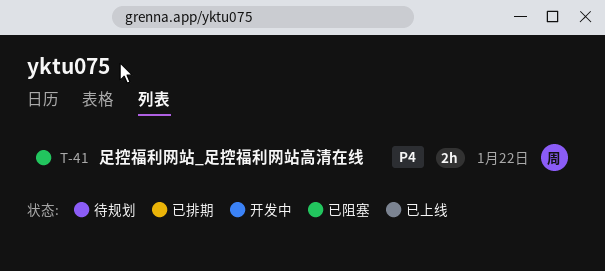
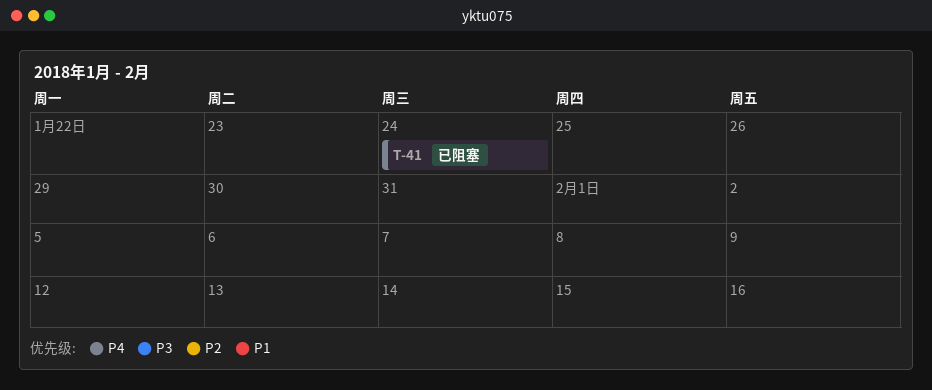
T-41, due: Jan 22 -> Jan 24

